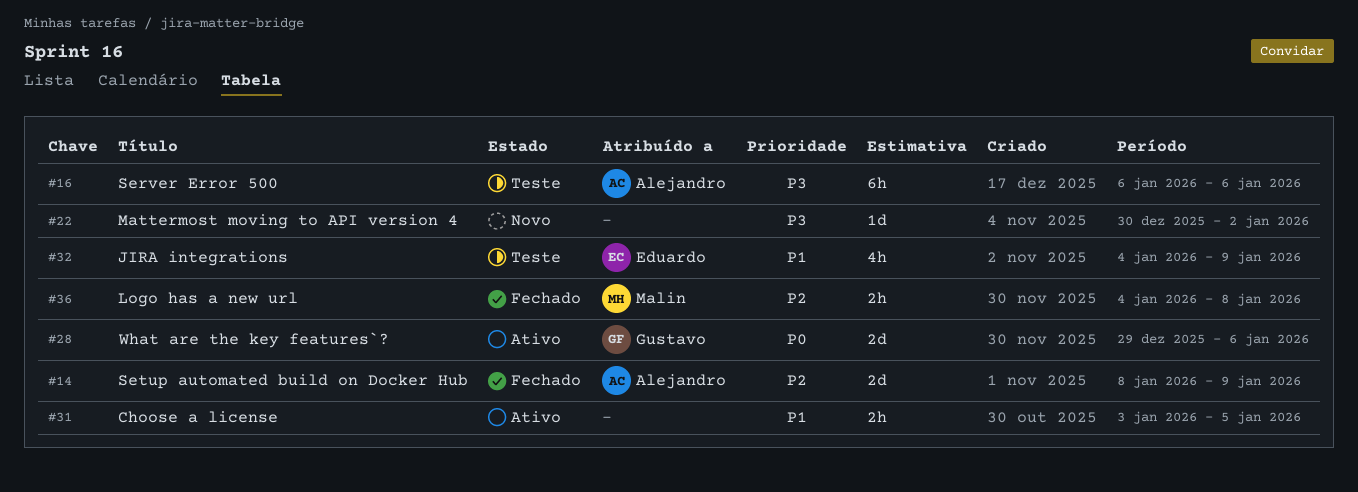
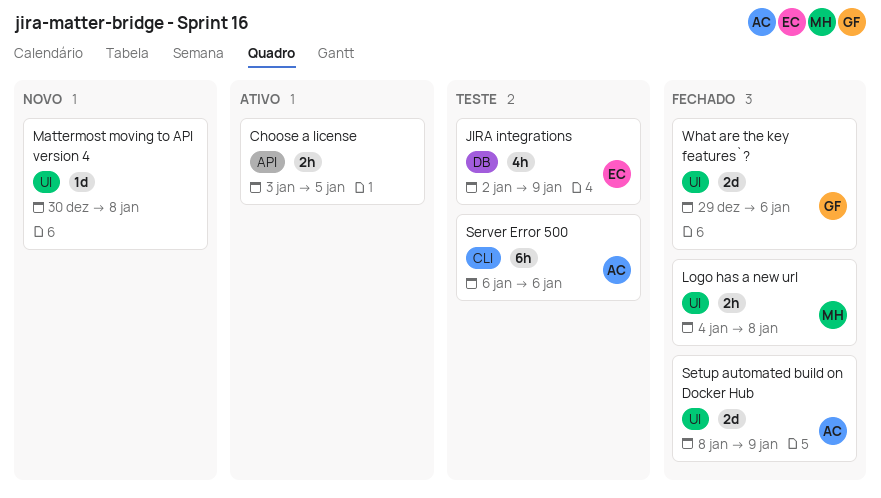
JIRA integrations, start: Jan 4 -> Jan 2
Mattermost moving to API version 4, due: Jan 2 -> Jan 8
What are the key features`?, status: Ativo -> Fechado

